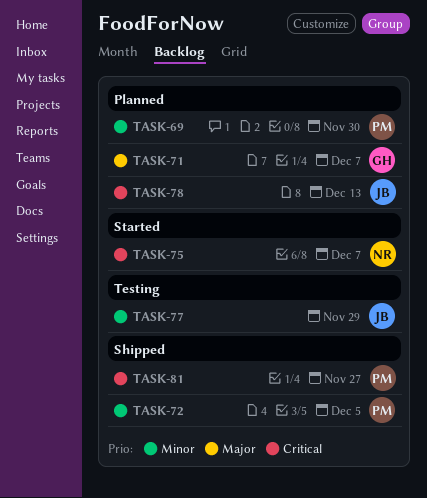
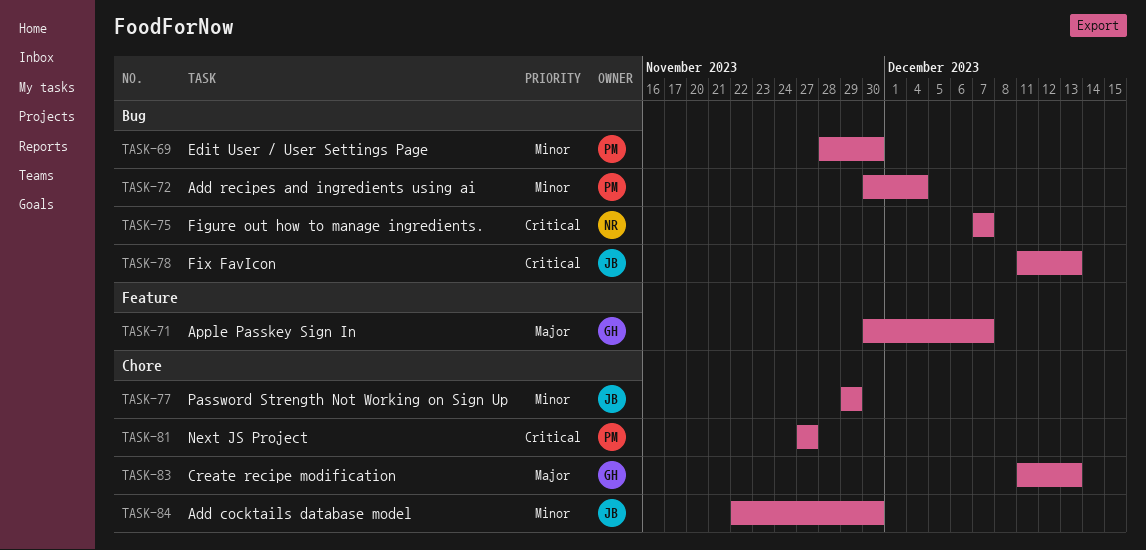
TASK-72, due: Dec 5 -> Dec 4
TASK-83: none -> present
TASK-84: none -> present

